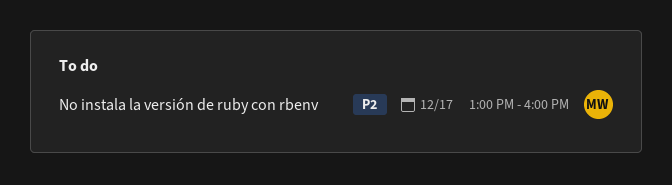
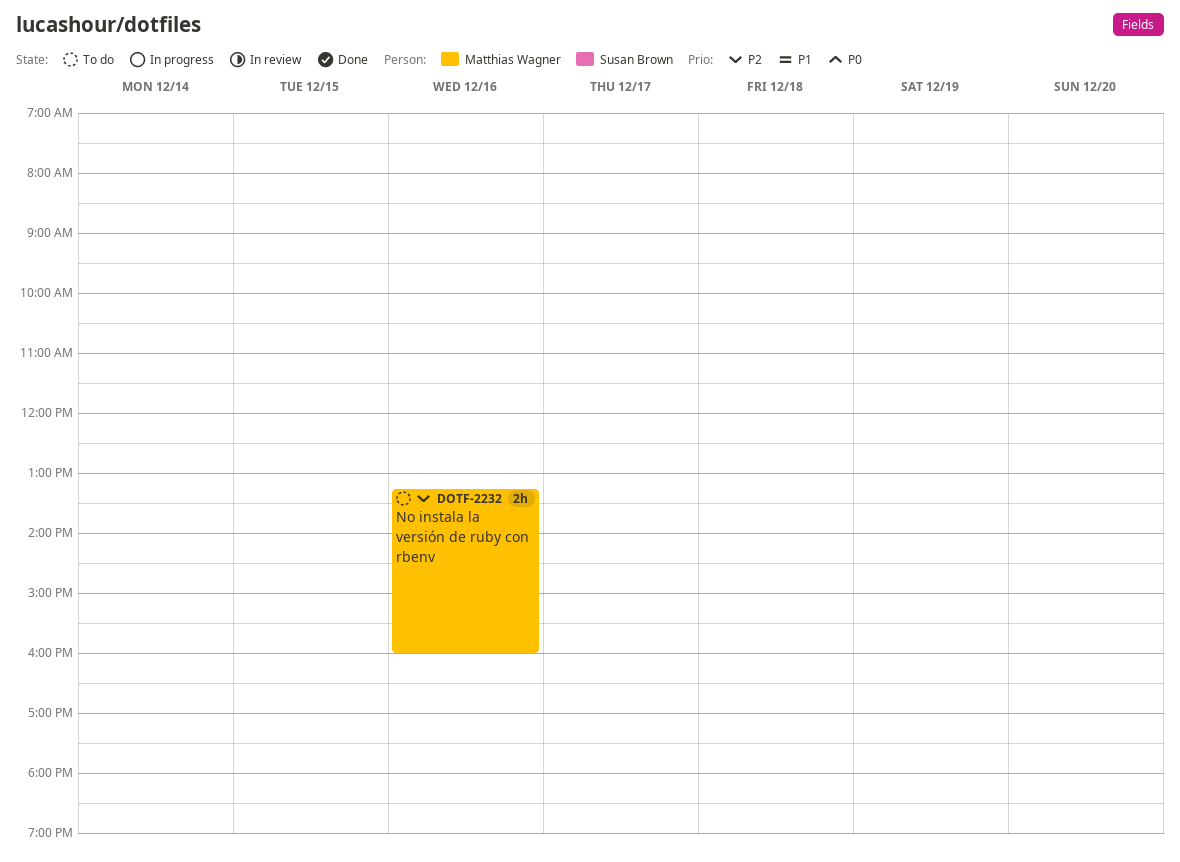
No instala la versión de ruby con rbenv, day: Dec 17 -> Dec 16
No instala la versión de ruby con rbenv, begins: 13:00 -> 13:15

